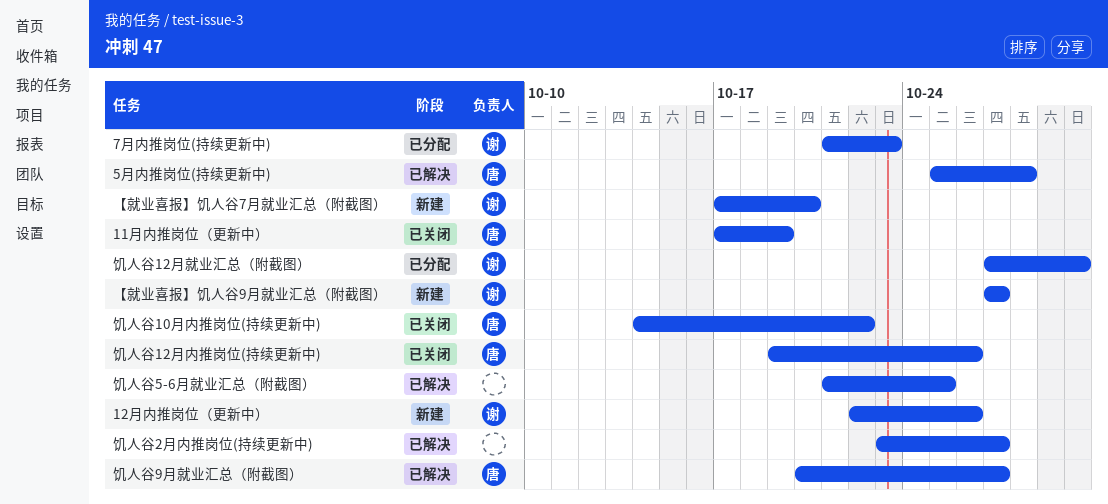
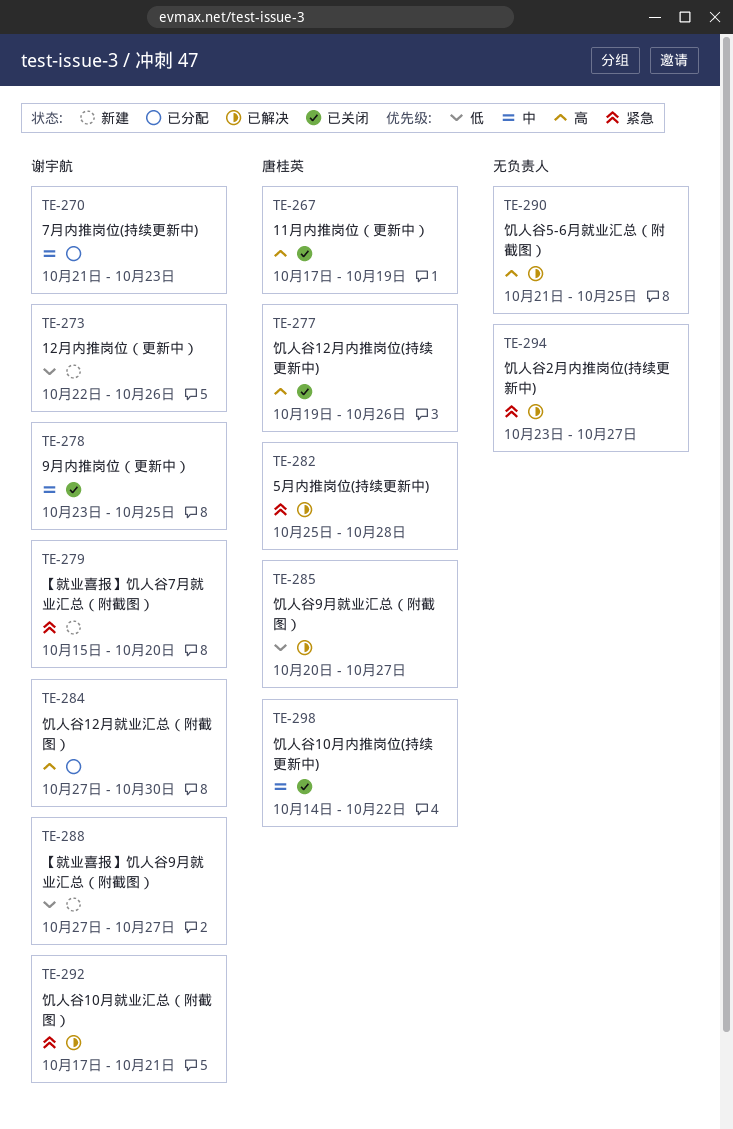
9月内推岗位（更新中）: none -> present
【就业喜报】饥人谷7月就业汇总（附截图）, start: Oct 17 -> Oct 15
饥人谷10月就业汇总（附截图）: none -> present

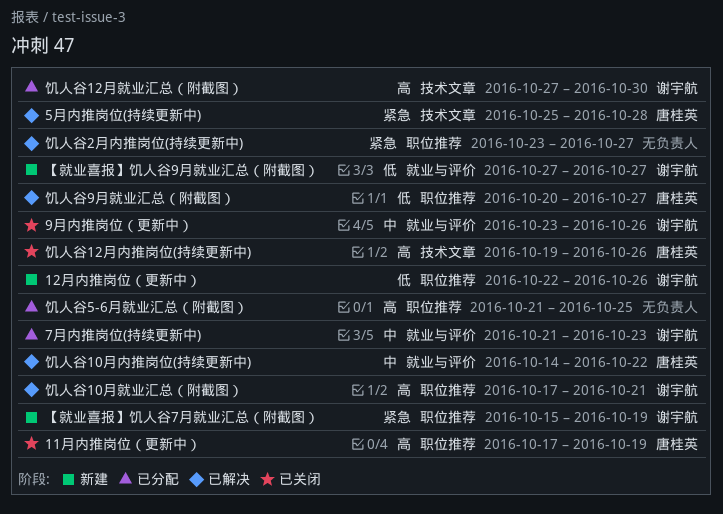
9月内推岗位（更新中）, due: Oct 25 -> Oct 26
【就业喜报】饥人谷7月就业汇总（附截图）, due: Oct 20 -> Oct 19
饥人谷10月内推岗位(持续更新中), status: 已关闭 -> 已解决
饥人谷10月就业汇总（附截图）, priority: 紧急 -> 高
饥人谷5-6月就业汇总（附截图）, status: 已解决 -> 已分配

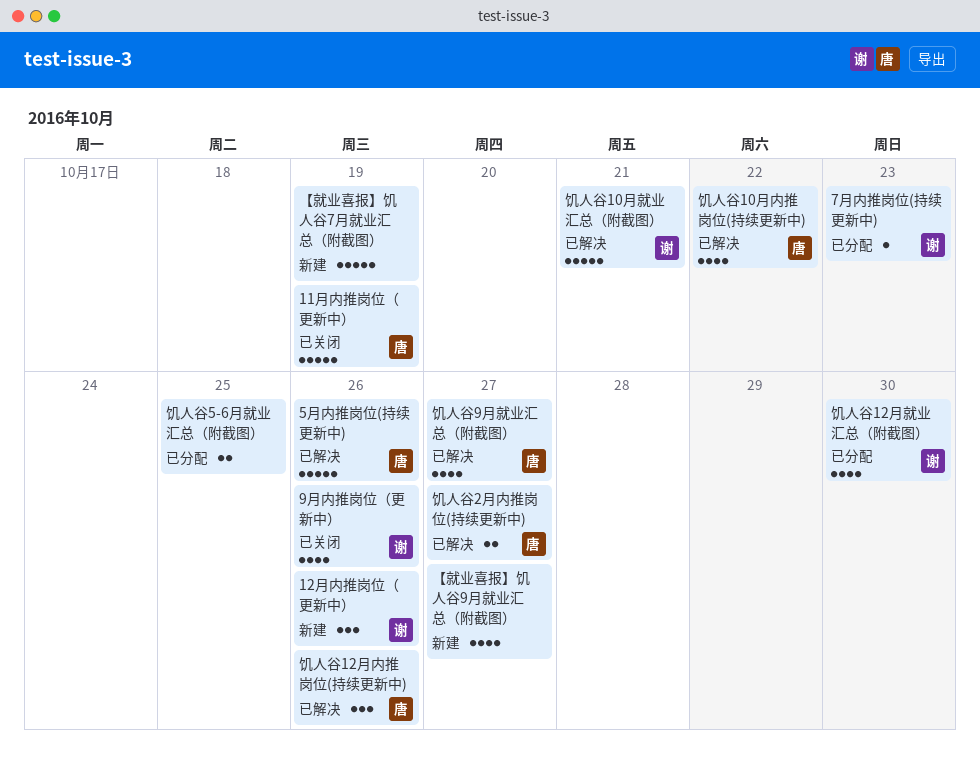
5月内推岗位(持续更新中), due: Oct 28 -> Oct 26
【就业喜报】饥人谷7月就业汇总（附截图）, owner: 谢宇航 -> none
【就业喜报】饥人谷9月就业汇总（附截图）, owner: 谢宇航 -> none
饥人谷12月内推岗位(持续更新中), status: 已关闭 -> 已解决
饥人谷2月内推岗位(持续更新中), owner: none -> 唐桂英

